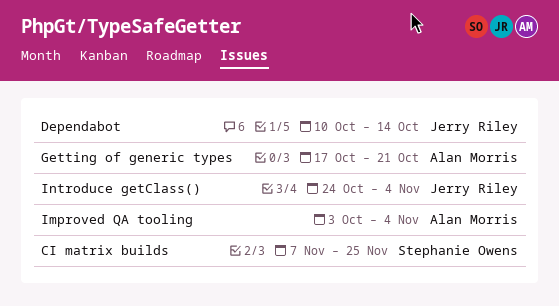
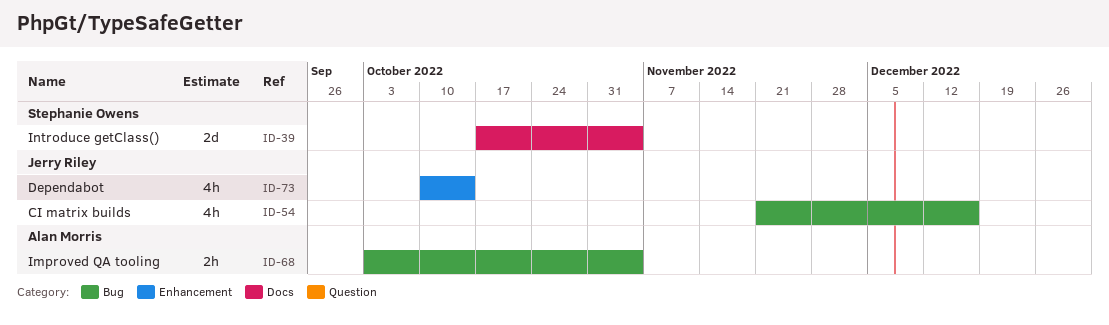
CI matrix builds, owner: Stephanie Owens -> Jerry Riley
CI matrix builds, start: Nov 7 -> Nov 21
CI matrix builds, due: Nov 25 -> Dec 16
Getting of generic types: present -> none
Introduce getClass(), owner: Jerry Riley -> Stephanie Owens
Introduce getClass(), start: Oct 24 -> Oct 17

